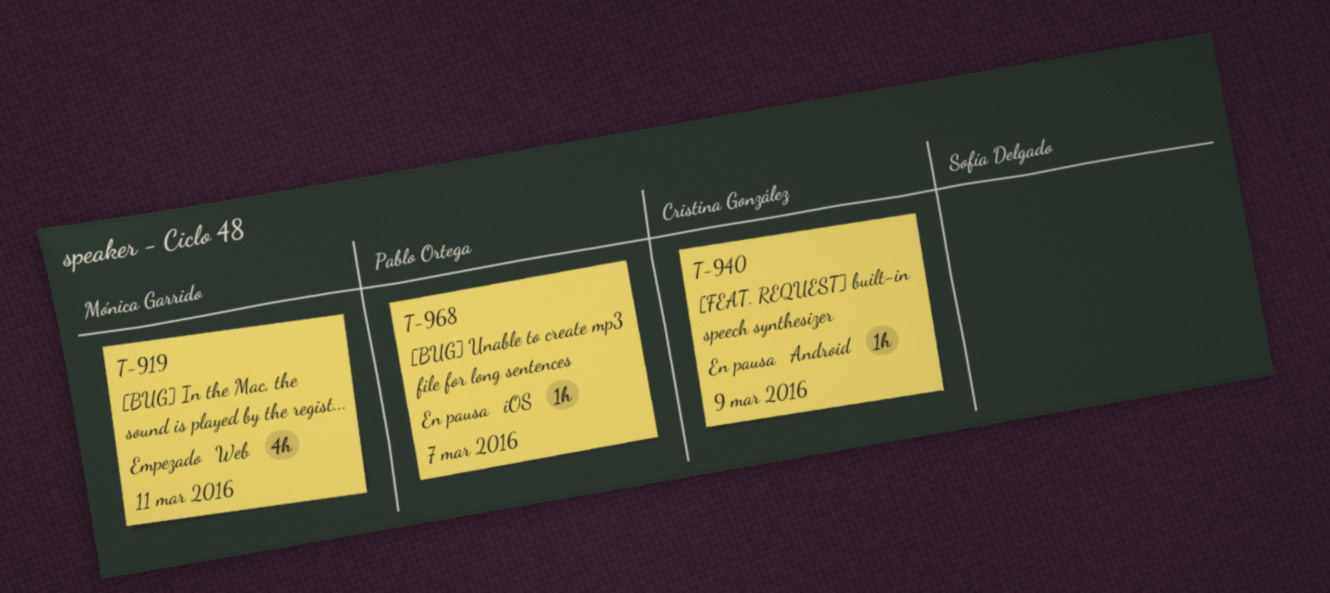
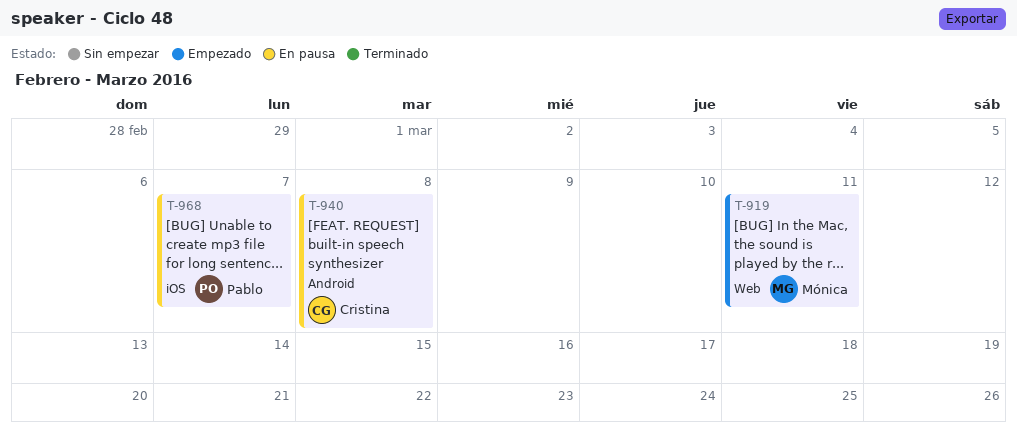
T-940, due: Mar 9 -> Mar 8

